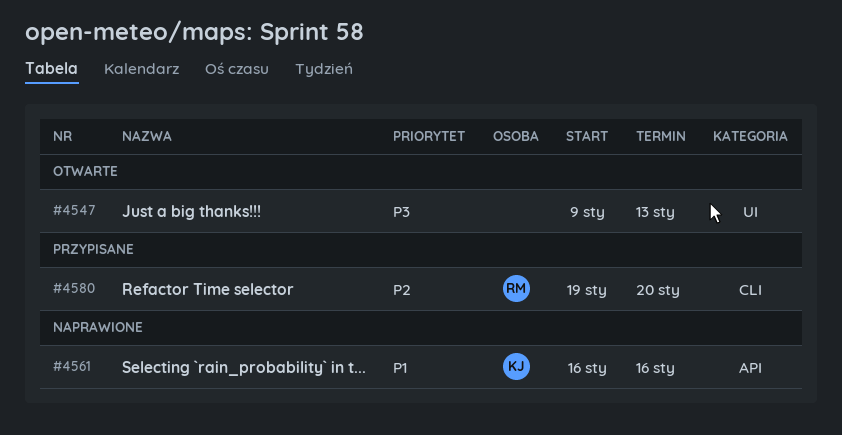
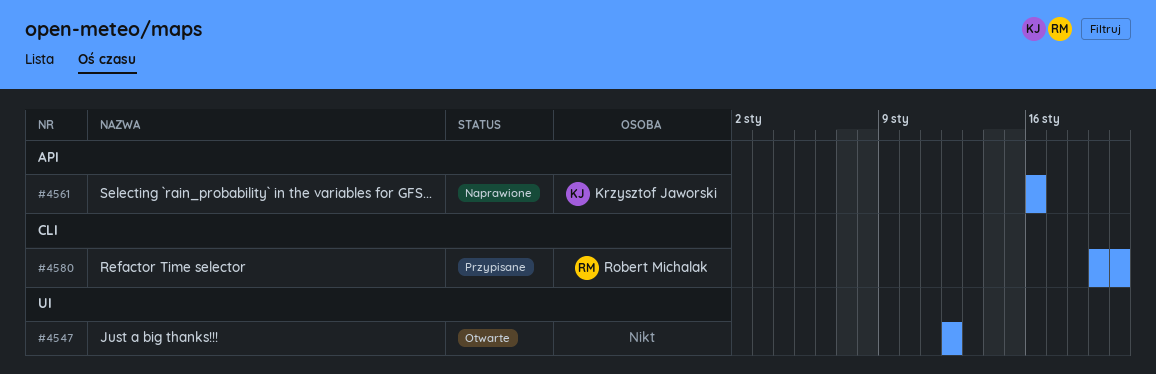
#4547, start: Jan 9 -> Jan 12
#4547, due: Jan 13 -> Jan 12

